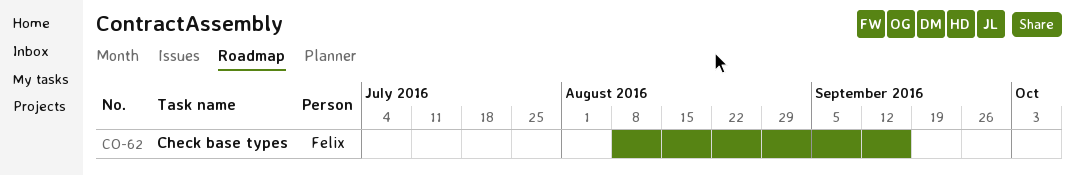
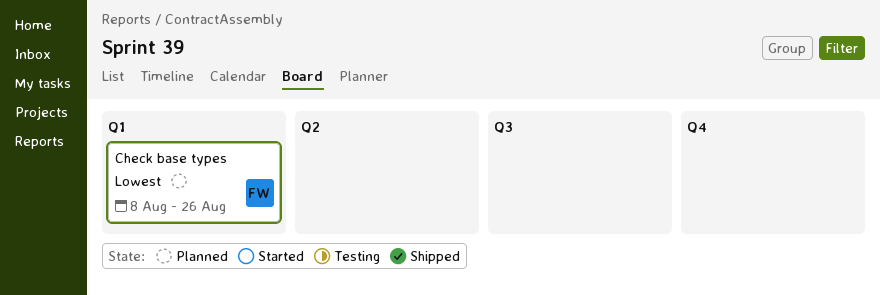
Check base types, due: Sep 16 -> Aug 26

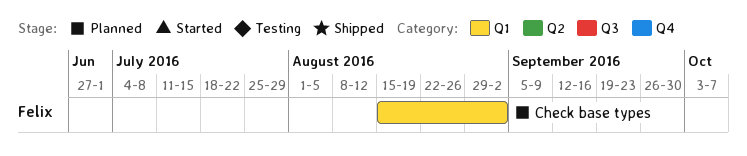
Check base types, start: Aug 8 -> Aug 15
Check base types, due: Aug 26 -> Sep 2

